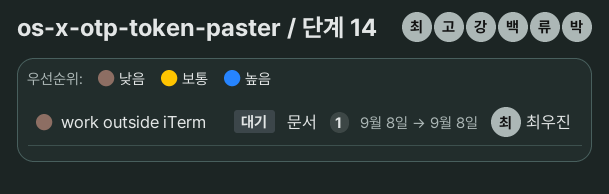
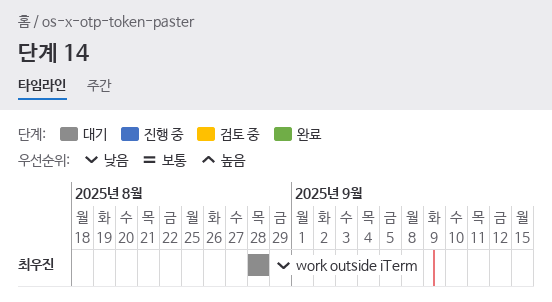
work outside iTerm, start: Sep 8 -> Aug 28
work outside iTerm, due: Sep 8 -> Aug 28

